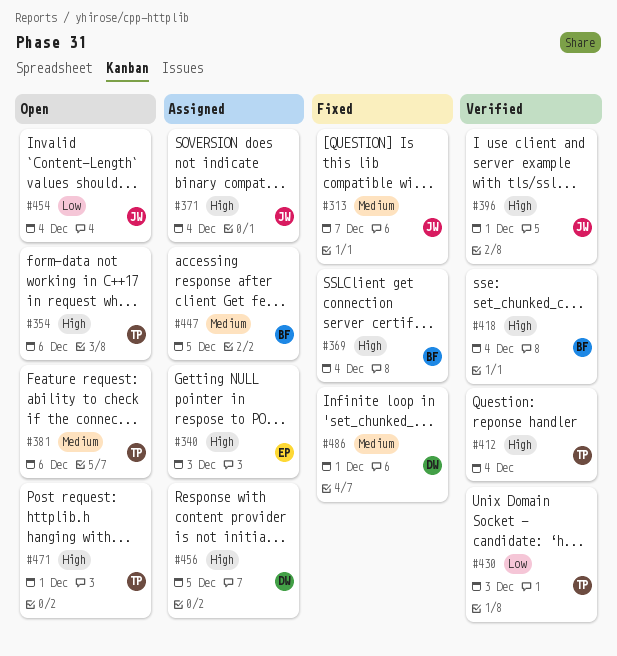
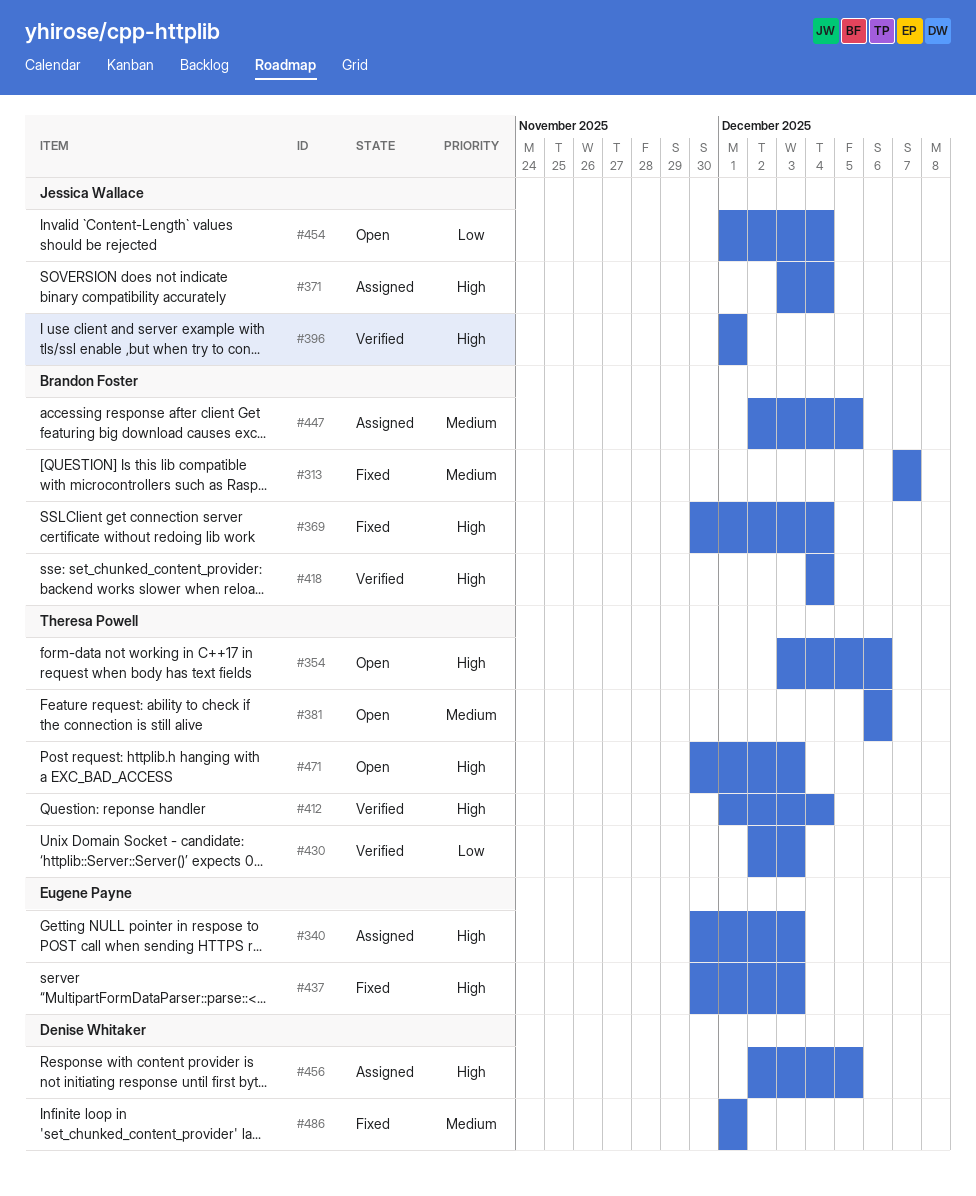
#313, owner: Jessica Wallace -> Brandon Foster
#437: none -> present
#471, due: Dec 1 -> Dec 3

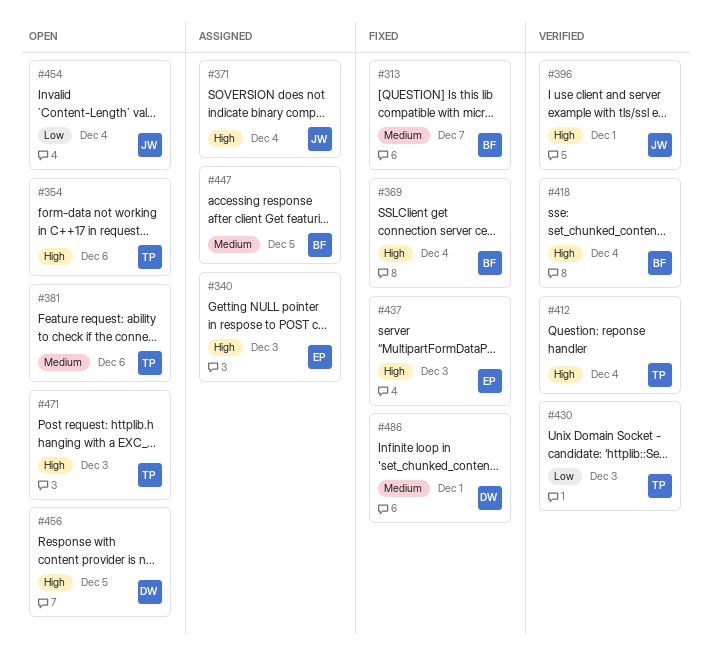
#456, status: Assigned -> Open

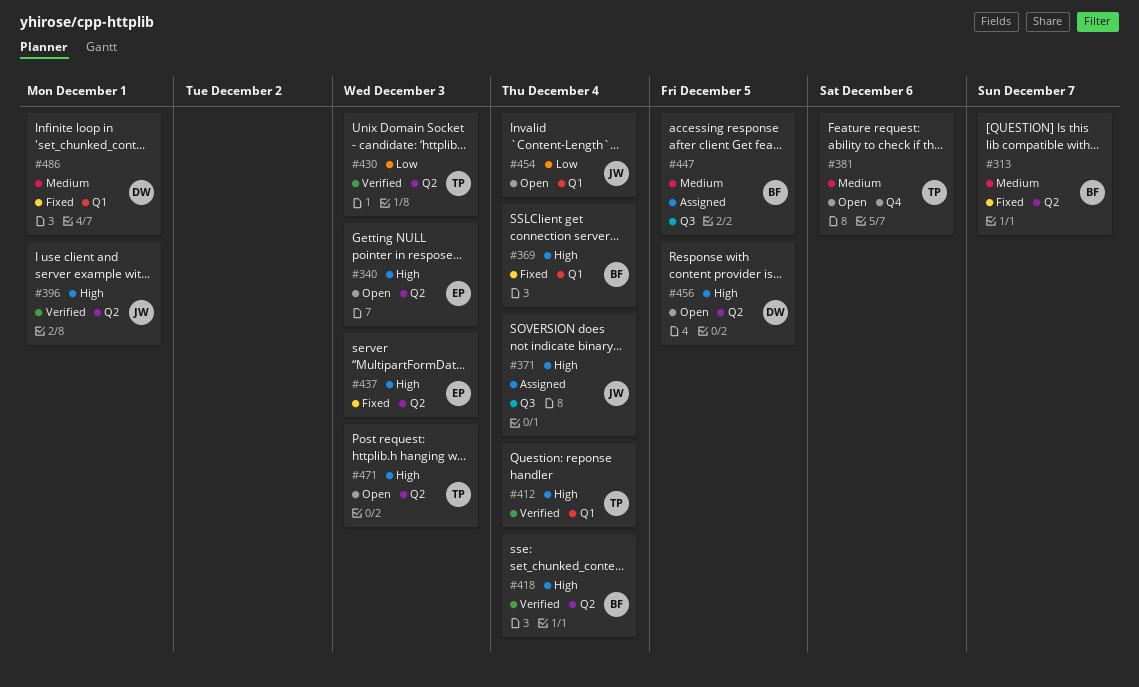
#340, status: Assigned -> Open
#354: present -> none

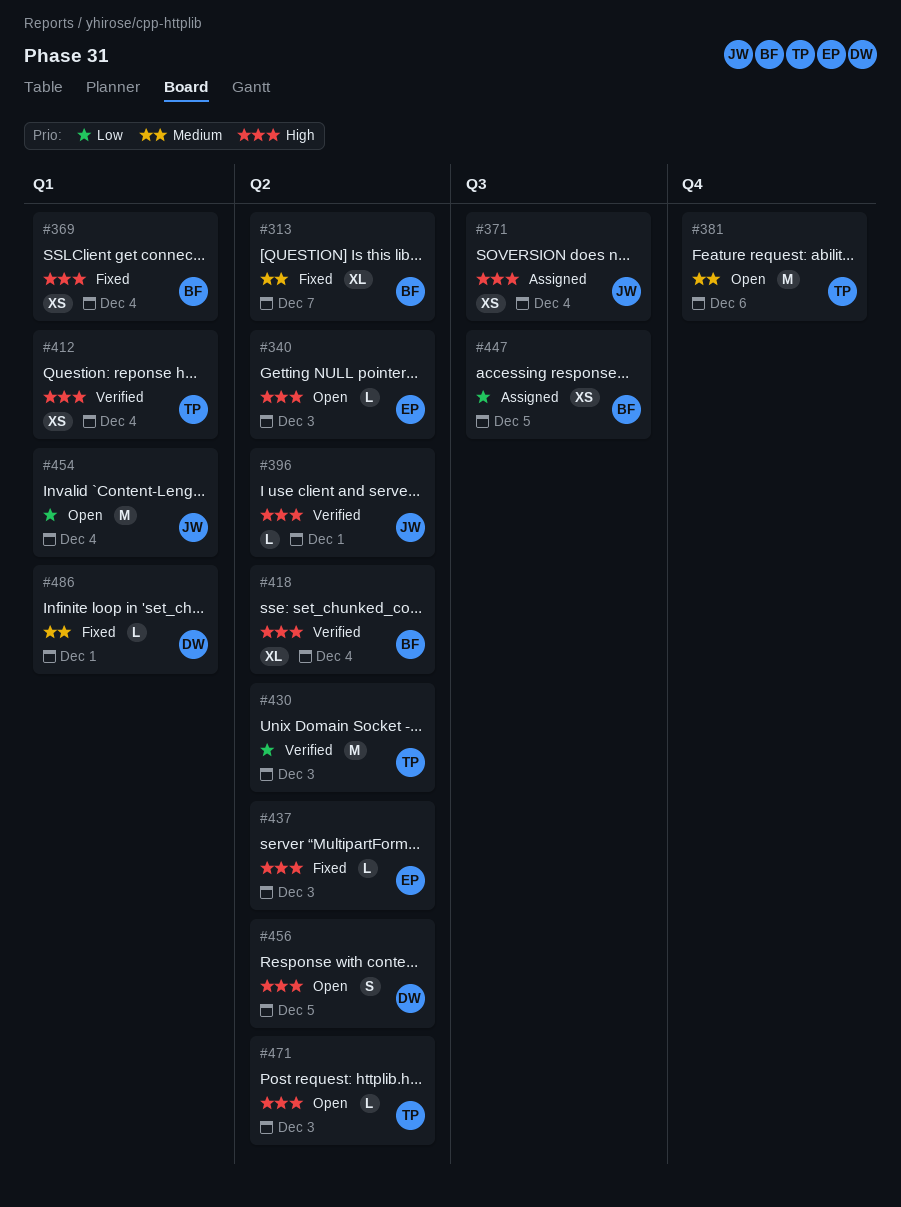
#447, priority: Medium -> Low

